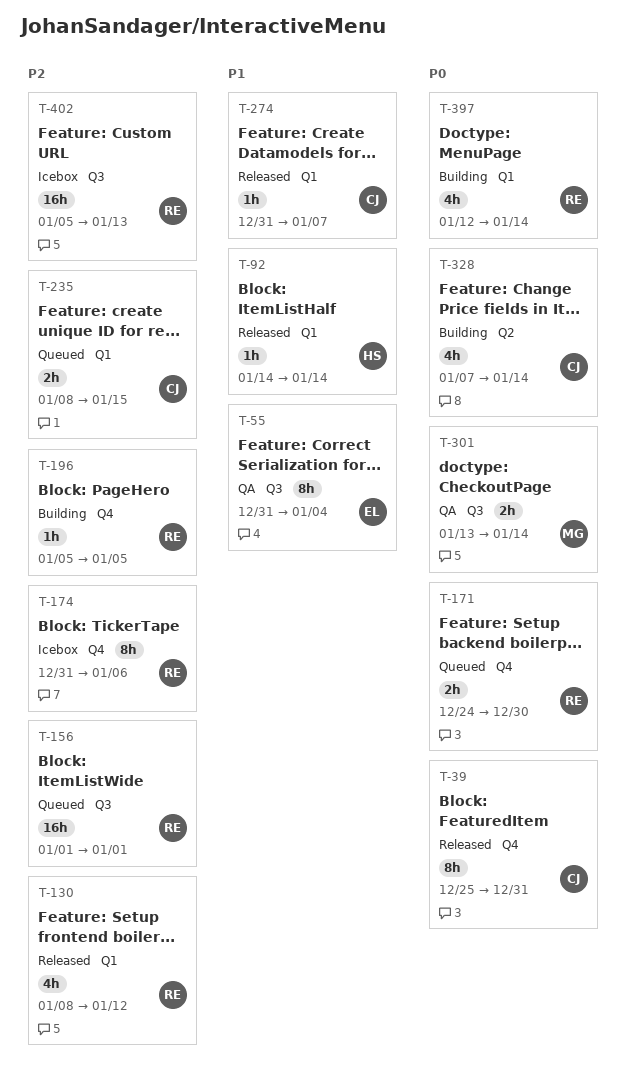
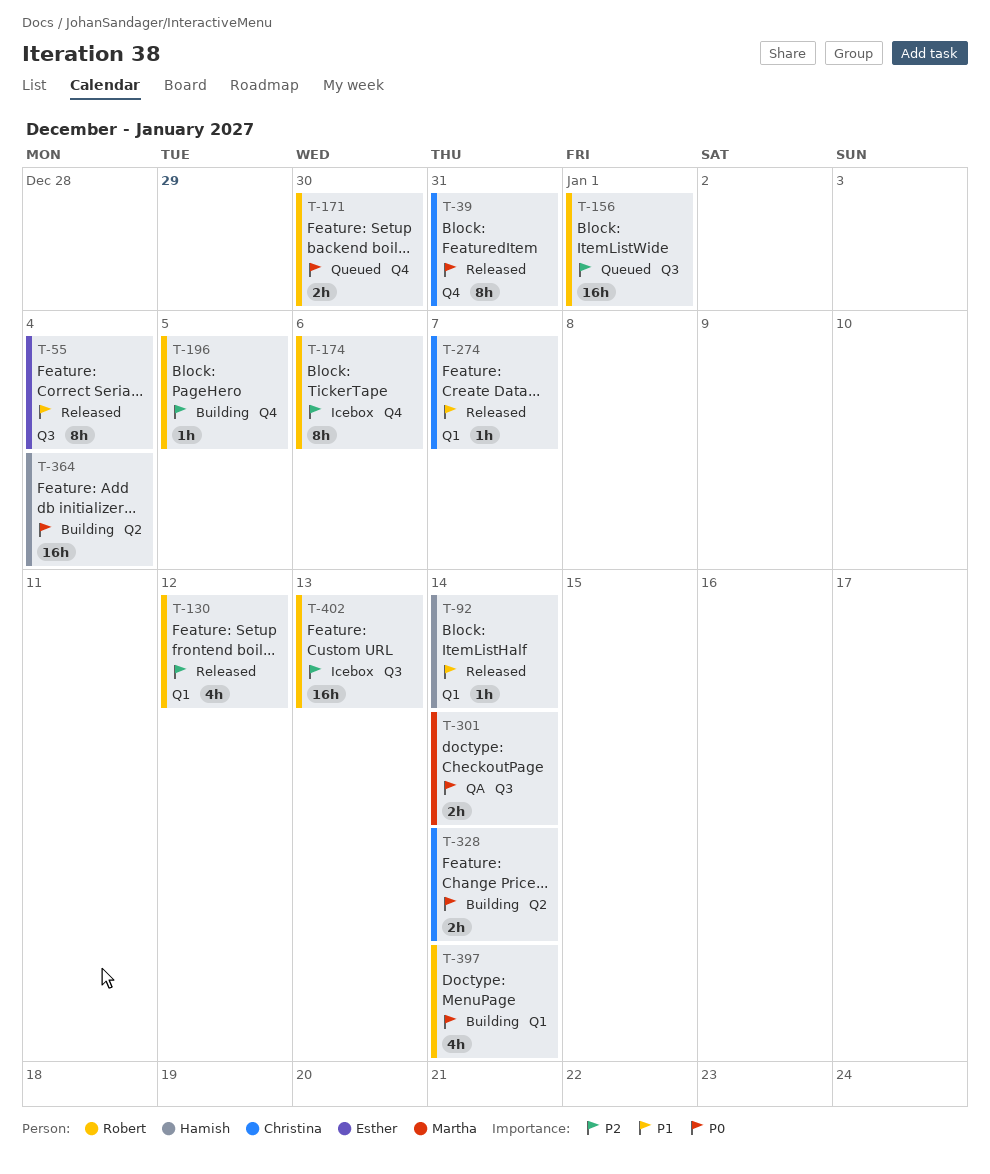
T-55, status: QA -> Released
T-235: present -> none
T-328, estimate: 4h -> 2h
T-364: none -> present

